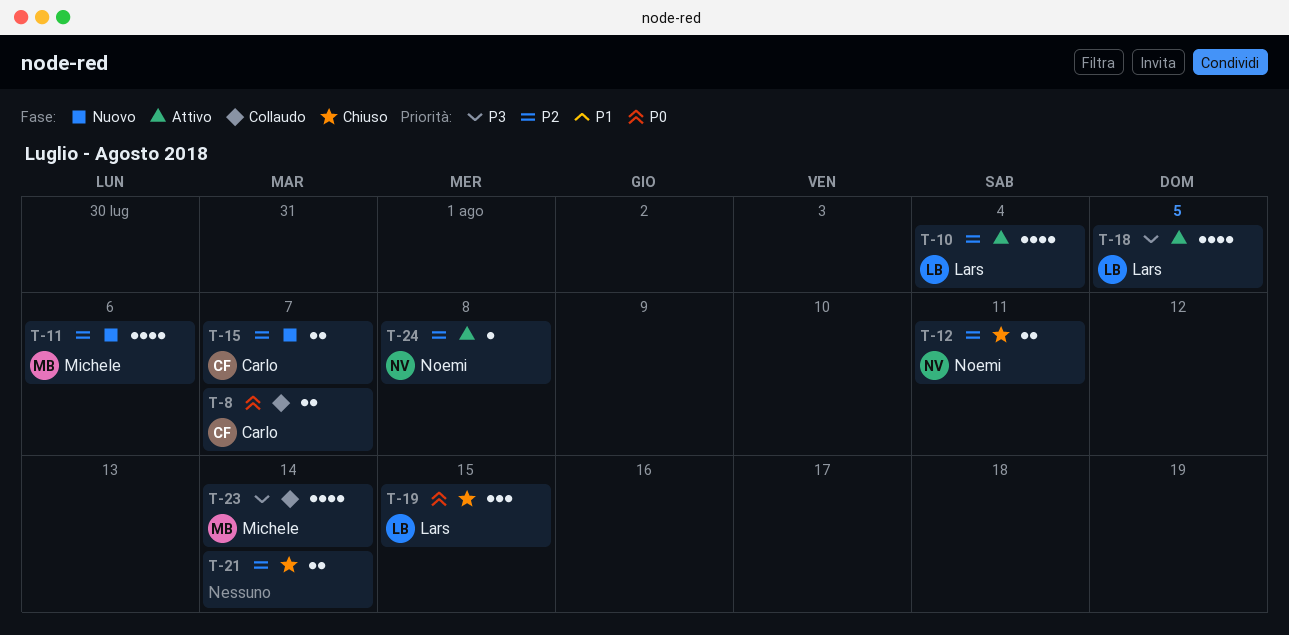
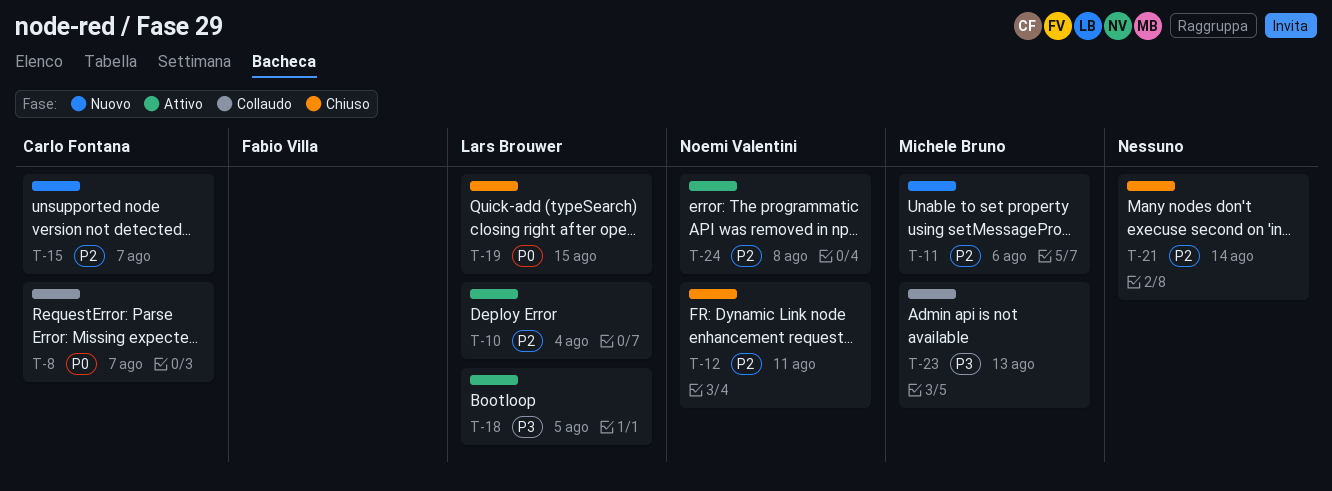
T-23, due: Aug 14 -> Aug 13

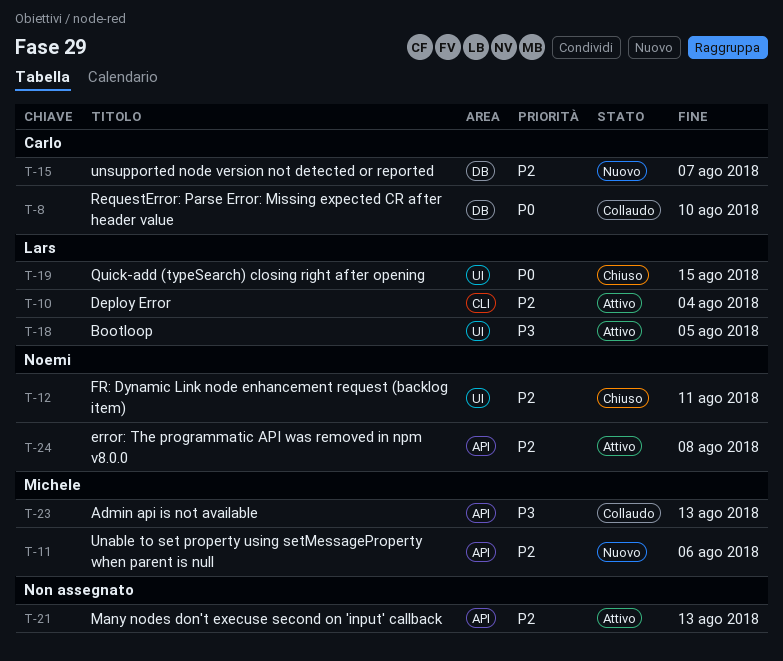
T-8, due: Aug 7 -> Aug 10
T-21, status: Chiuso -> Attivo
T-21, due: Aug 14 -> Aug 13

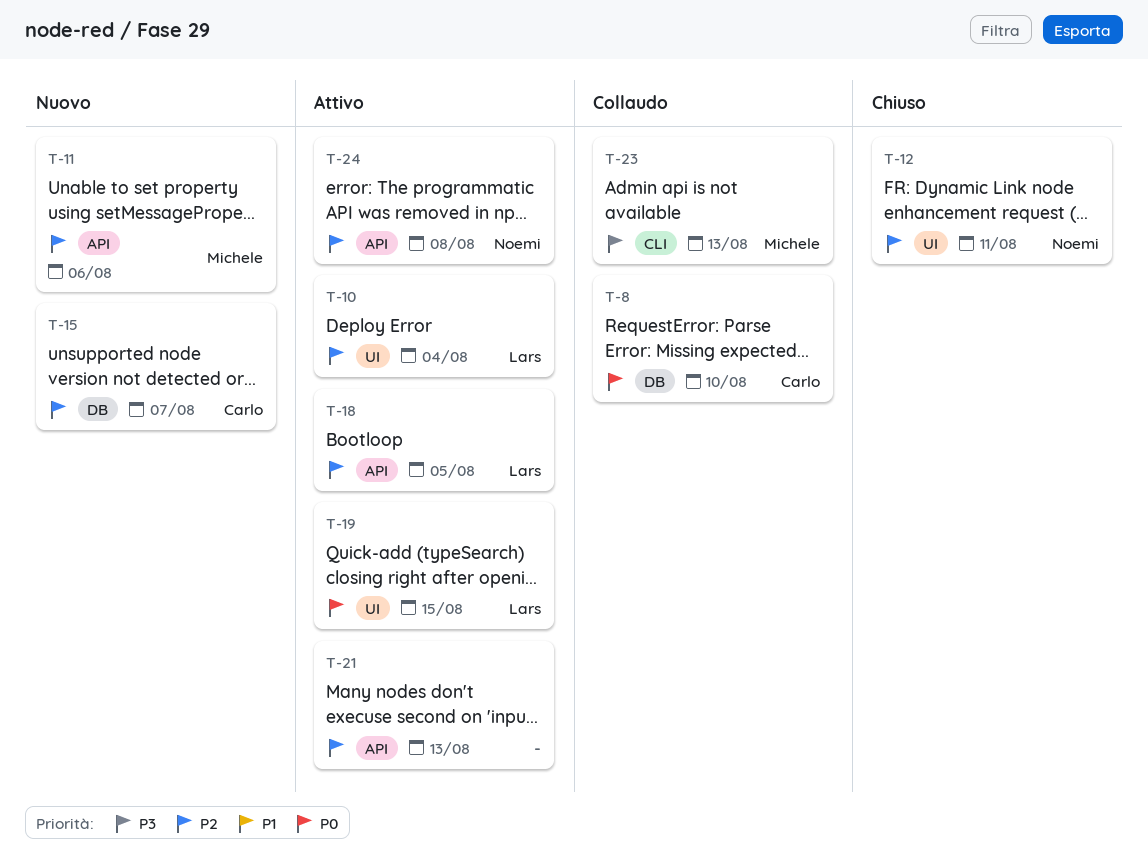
T-10, label: CLI -> UI
T-18, priority: P3 -> P2
T-18, label: UI -> API
T-19, status: Chiuso -> Attivo
T-23, label: API -> CLI

